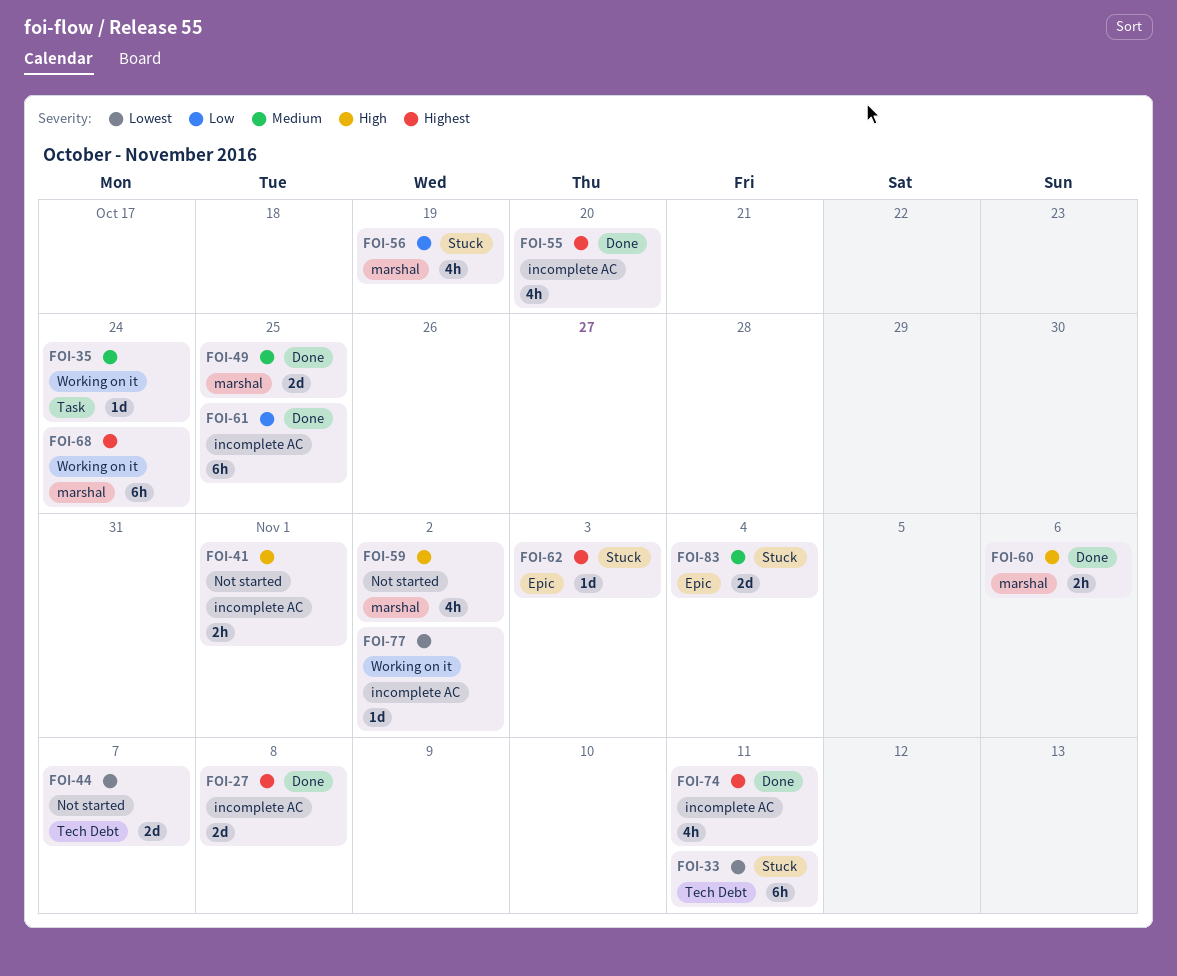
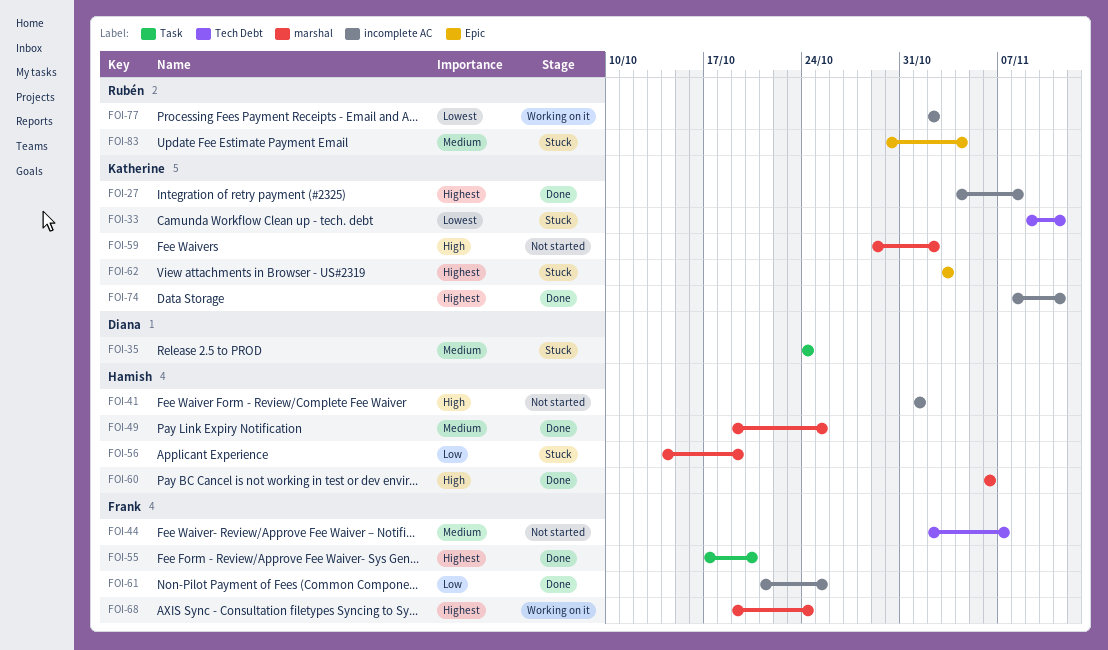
FOI-35, status: Working on it -> Stuck
FOI-44, priority: Lowest -> Medium
FOI-55, label: incomplete AC -> Task

